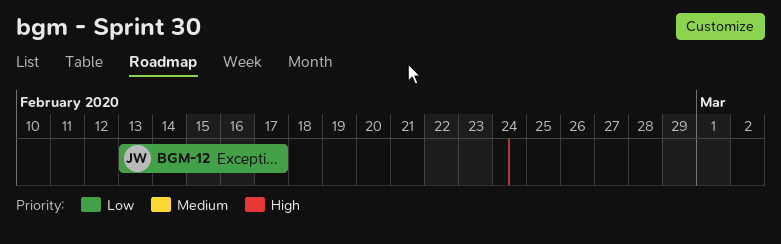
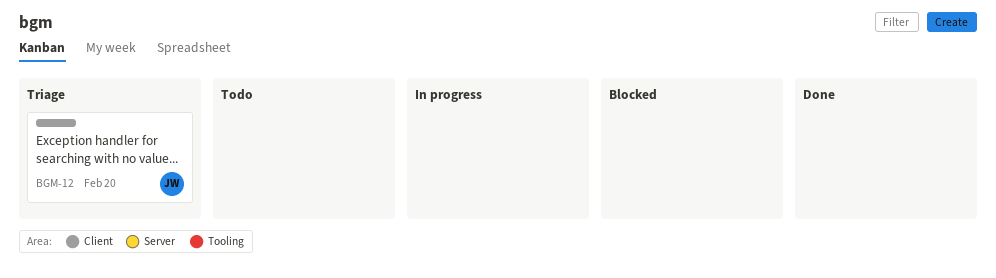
BGM-12, due: Feb 17 -> Feb 20

